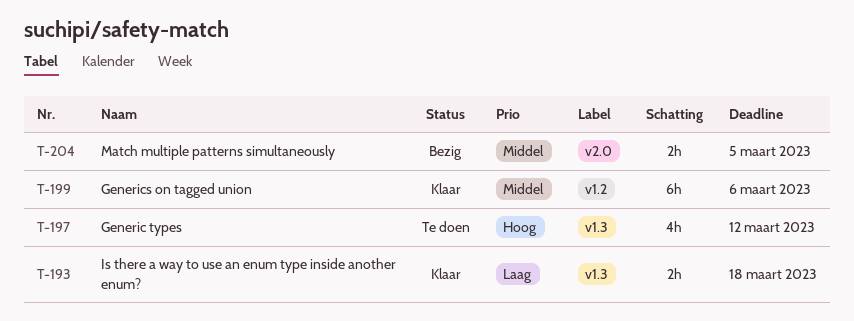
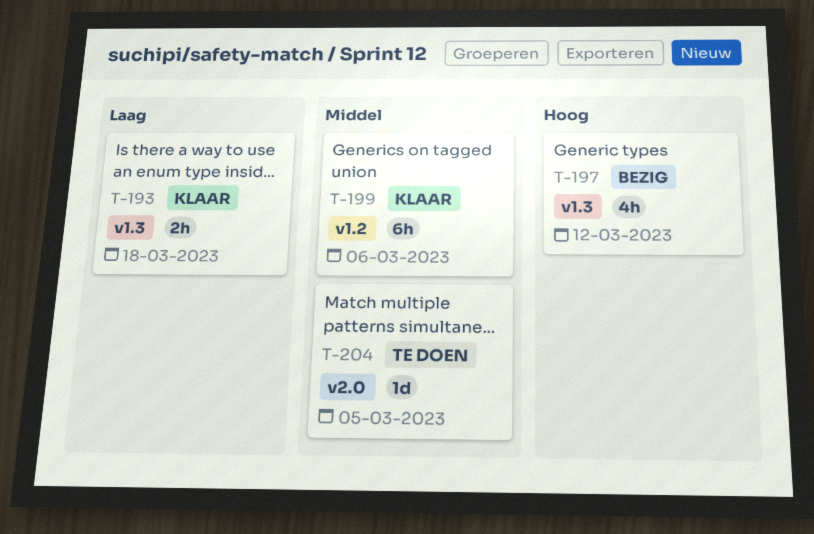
T-197, status: Te doen -> Bezig
T-204, status: Bezig -> Te doen
T-204, estimate: 2h -> 1d

